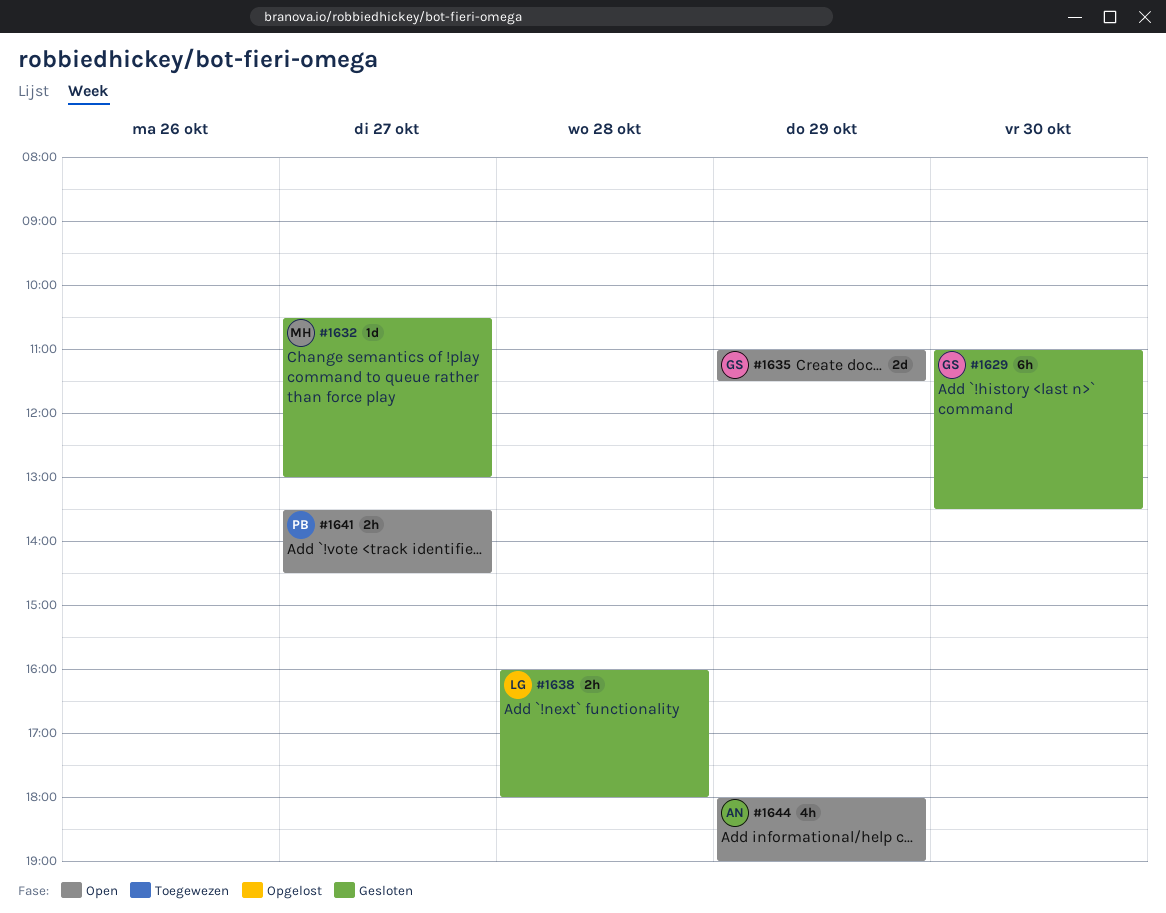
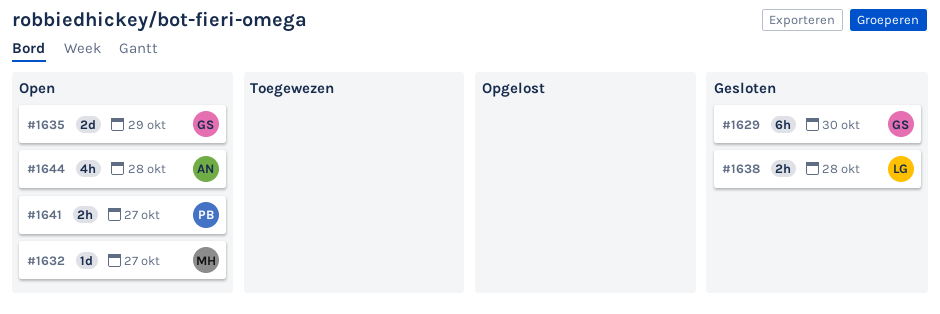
#1632, status: Gesloten -> Open
#1644, day: Oct 29 -> Oct 28

